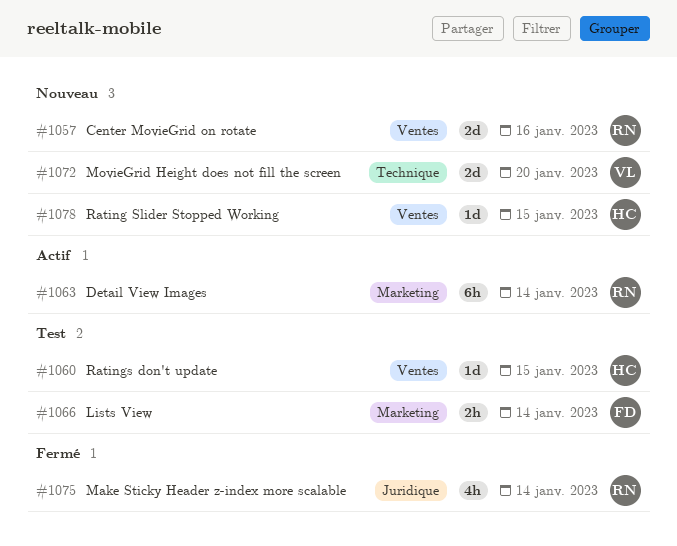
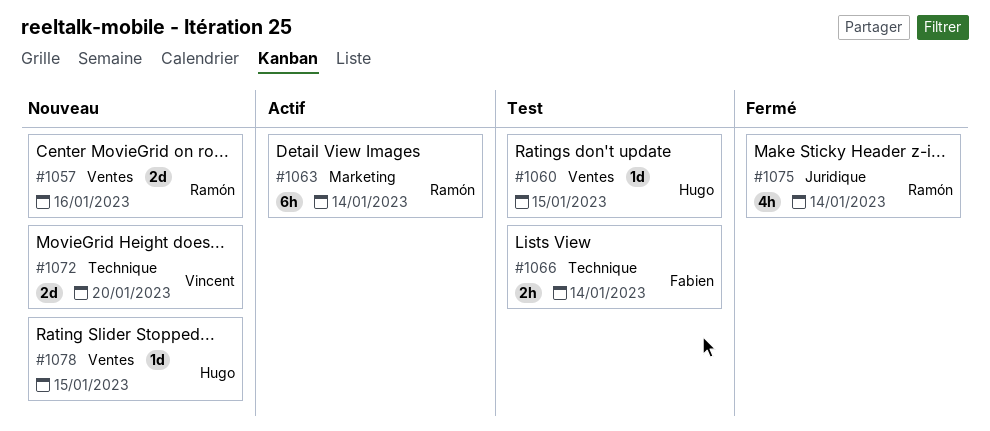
#1066, label: Marketing -> Technique

